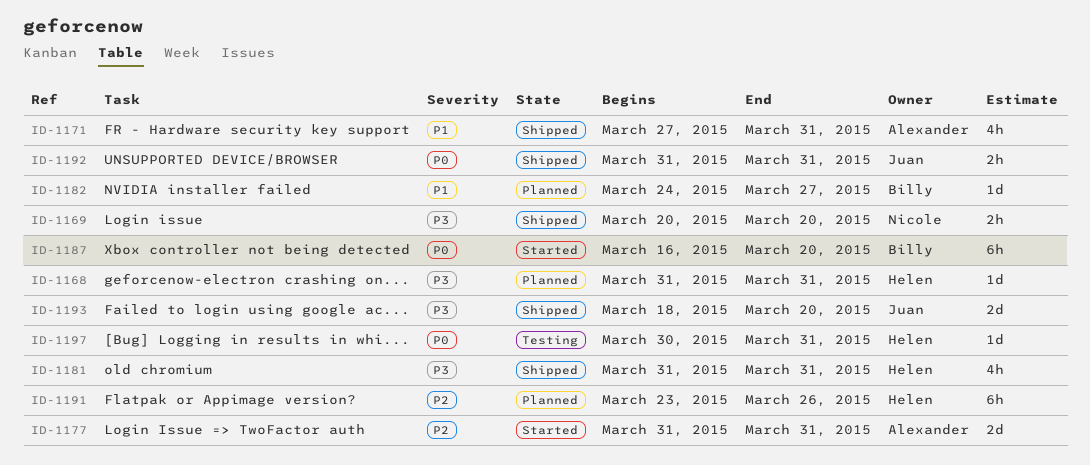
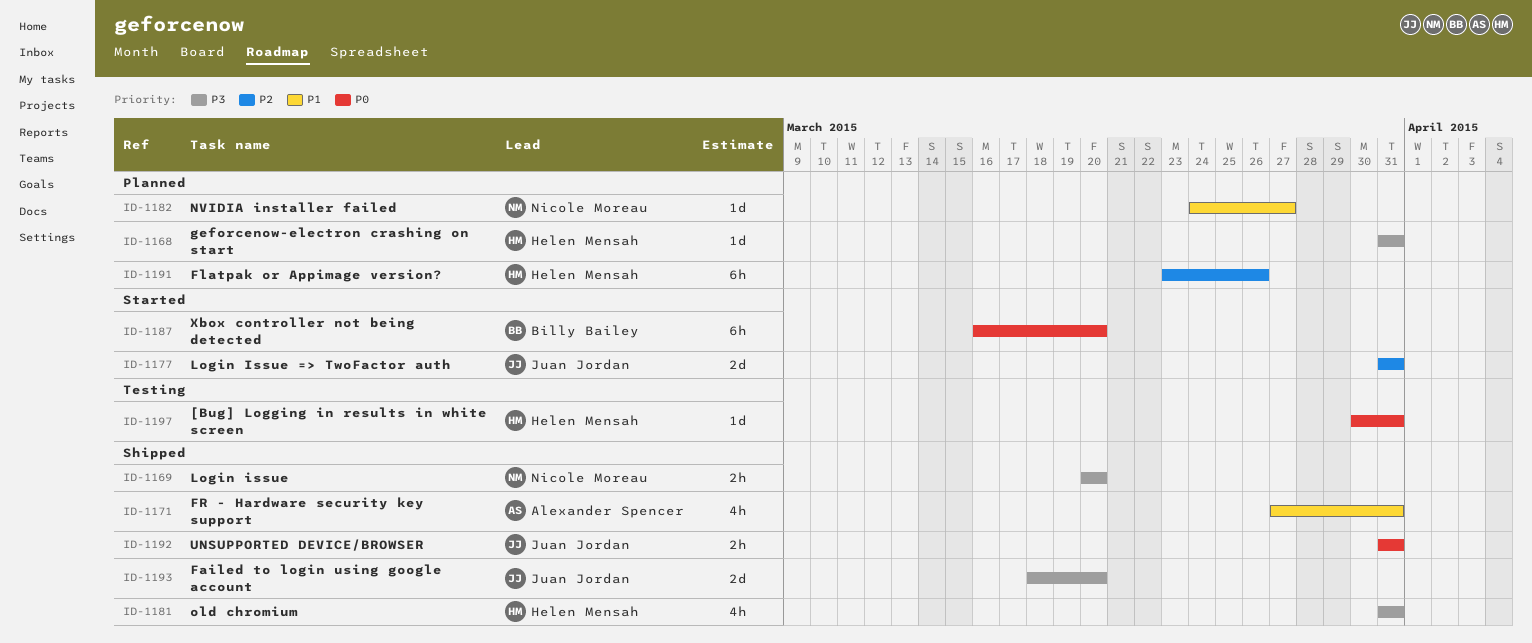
ID-1177, owner: Alexander Spencer -> Juan Jordan
ID-1182, owner: Billy Bailey -> Nicole Moreau

